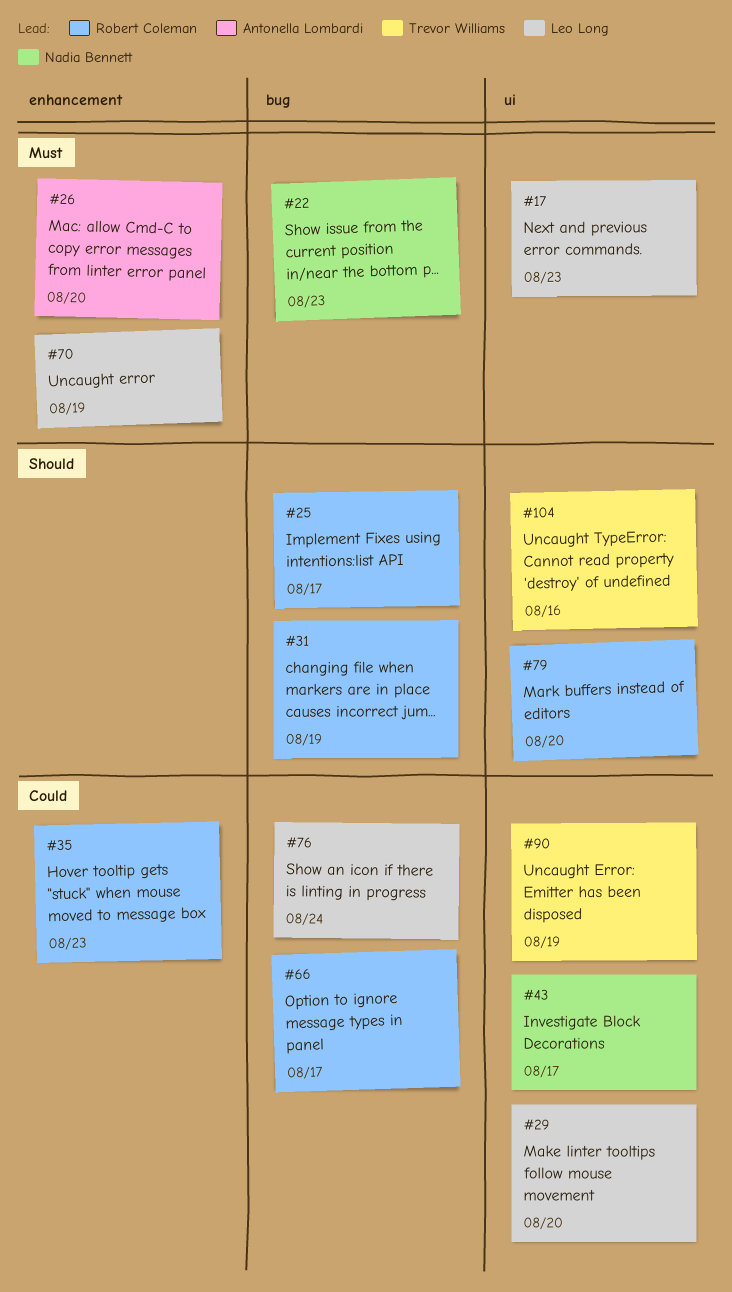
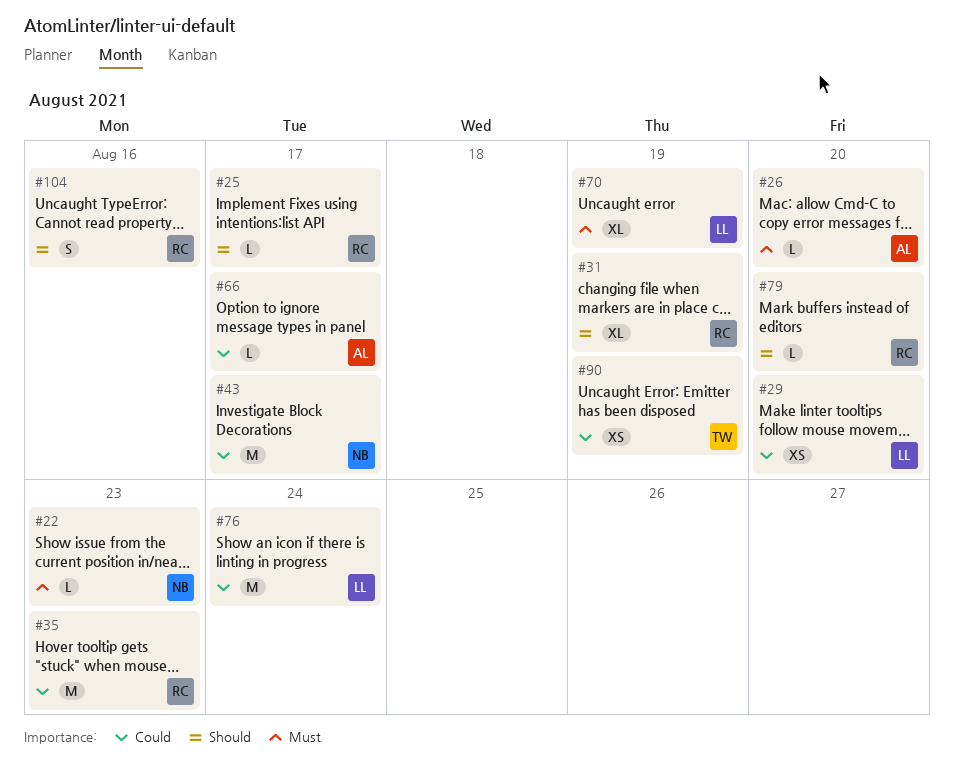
#17: present -> none
#66, owner: Robert Coleman -> Antonella Lombardi
#104, owner: Trevor Williams -> Robert Coleman

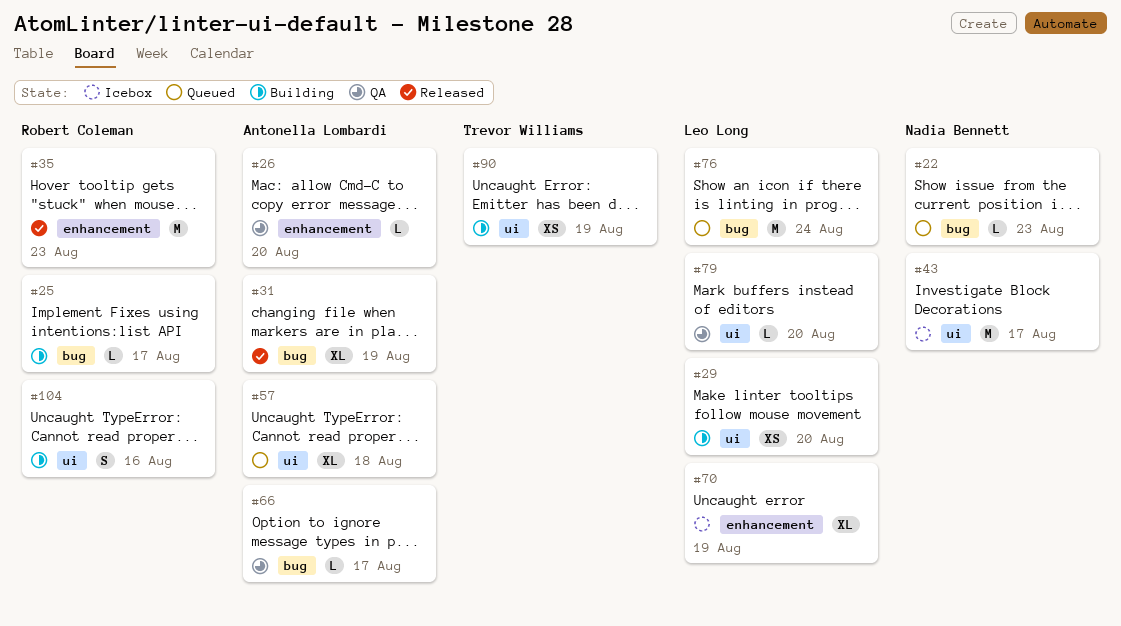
#31, owner: Robert Coleman -> Antonella Lombardi
#57: none -> present
#79, owner: Robert Coleman -> Leo Long

